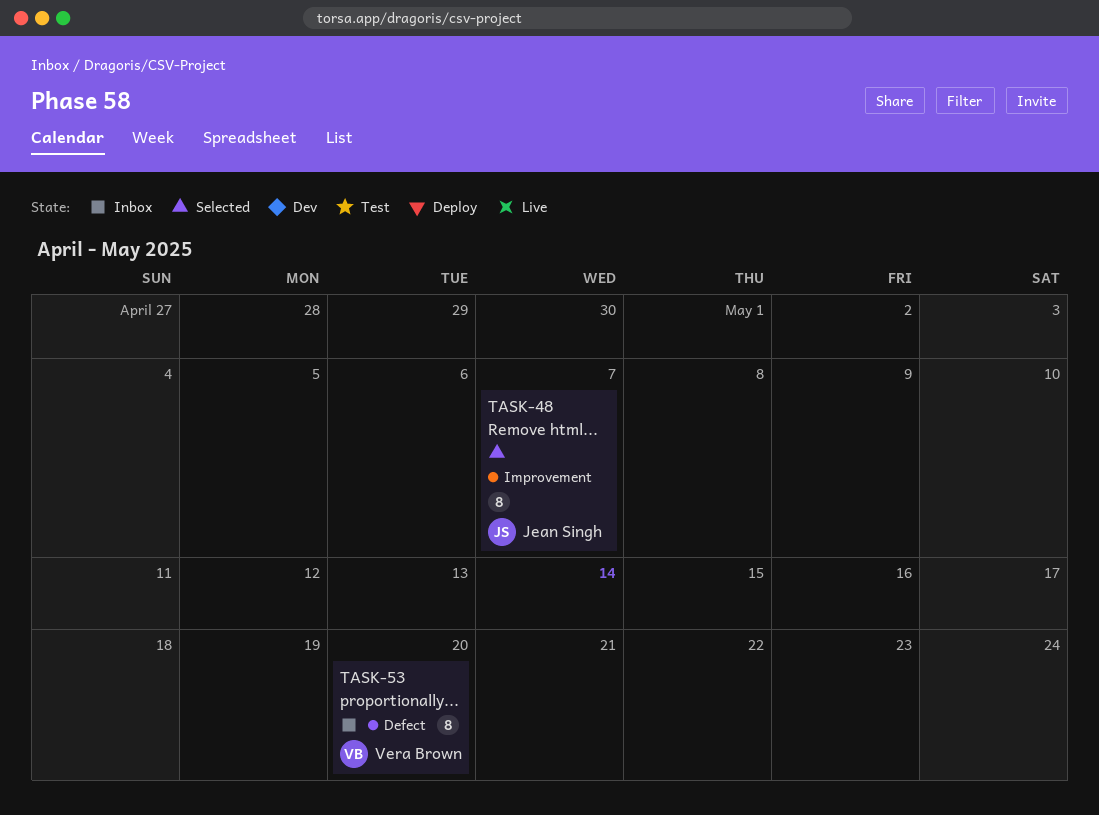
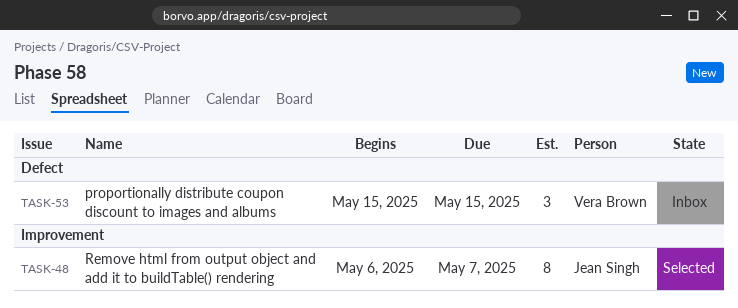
TASK-53, estimate: 8 -> 3
TASK-53, due: May 20 -> May 15

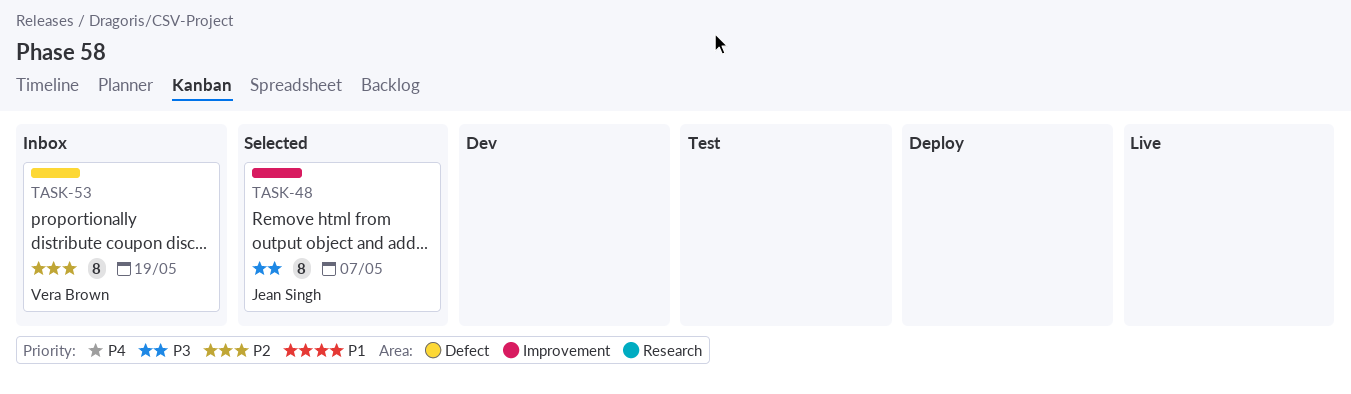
TASK-53, estimate: 3 -> 8
TASK-53, due: May 15 -> May 19

